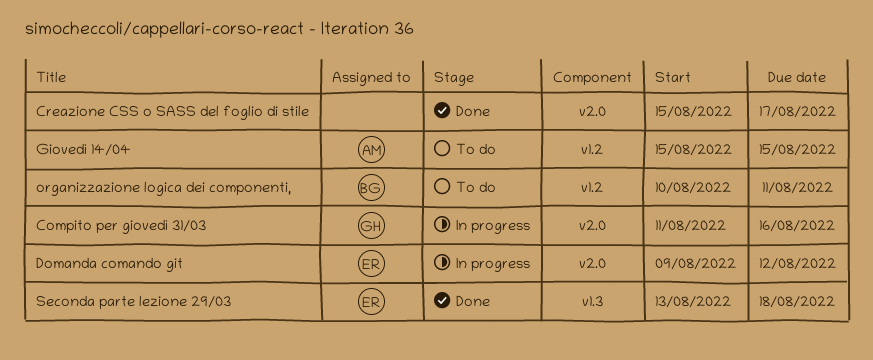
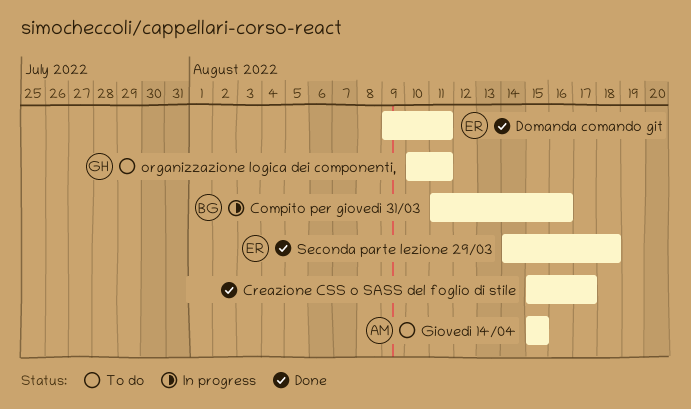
Compito per giovedì 31/03, owner: GH -> BG
Domanda comando git, status: In progress -> Done
Domanda comando git, due: Aug 12 -> Aug 11
organizzazione logica dei componenti,, owner: BG -> GH
Seconda parte lezione 29/03, start: Aug 13 -> Aug 14

